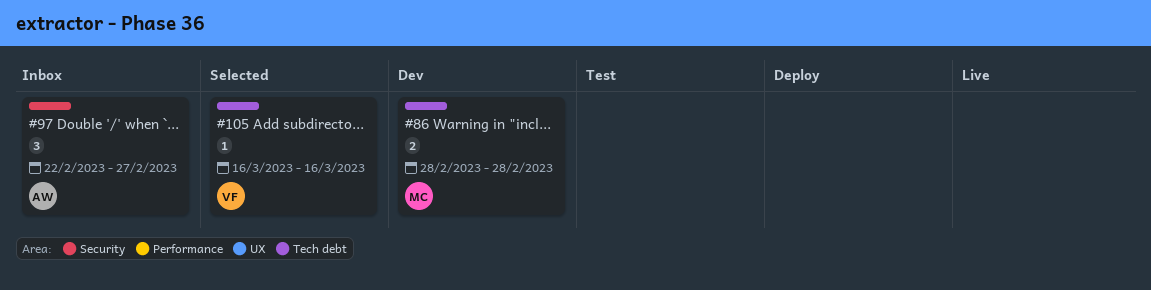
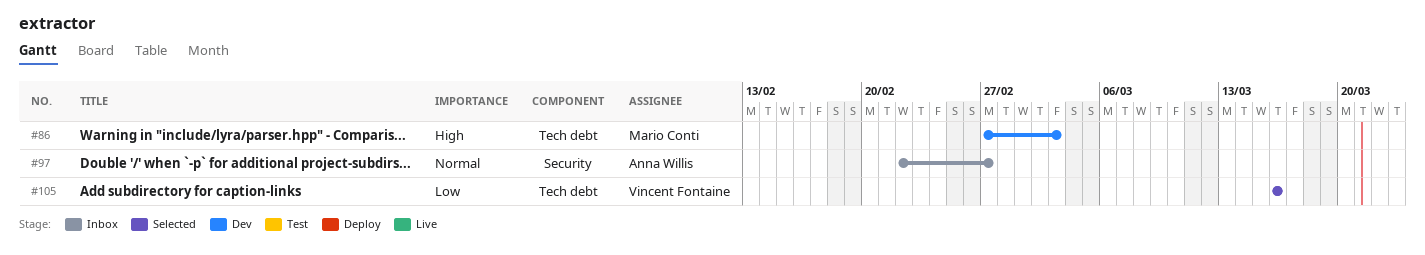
#86, start: Feb 28 -> Feb 27
#86, due: Feb 28 -> Mar 3

